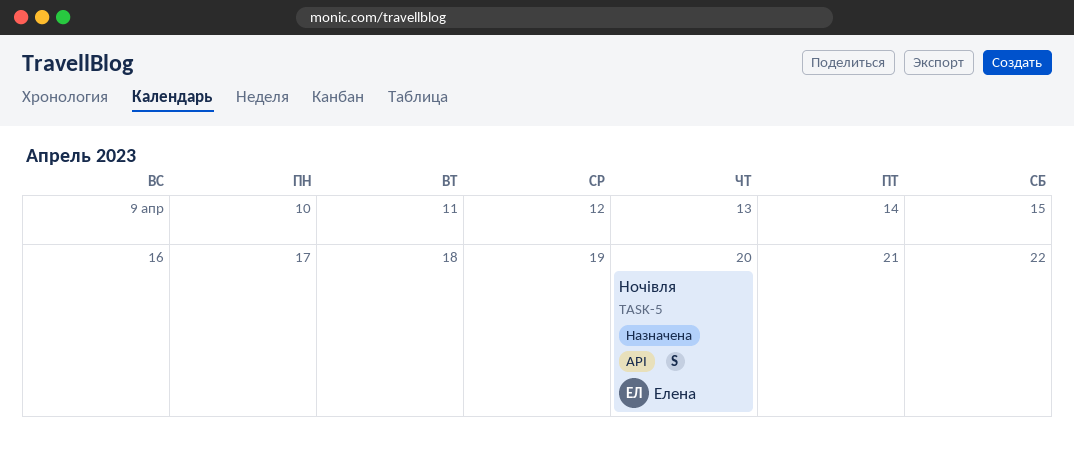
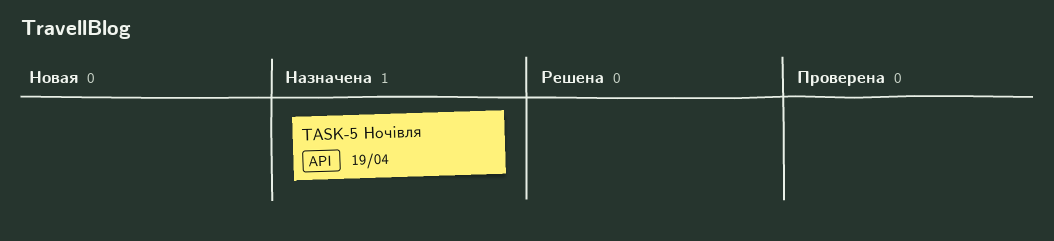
TASK-5, due: Apr 20 -> Apr 19

